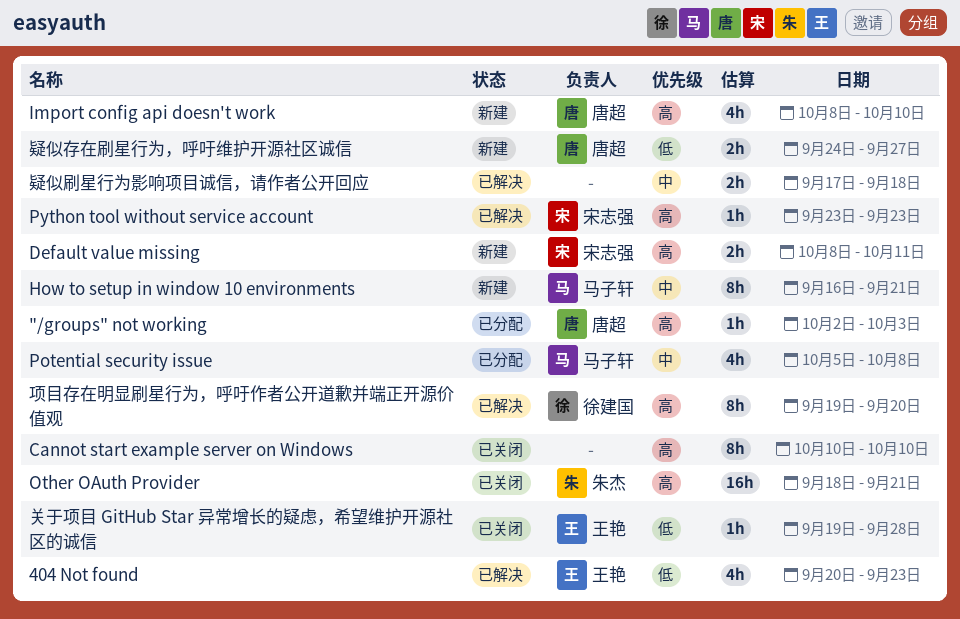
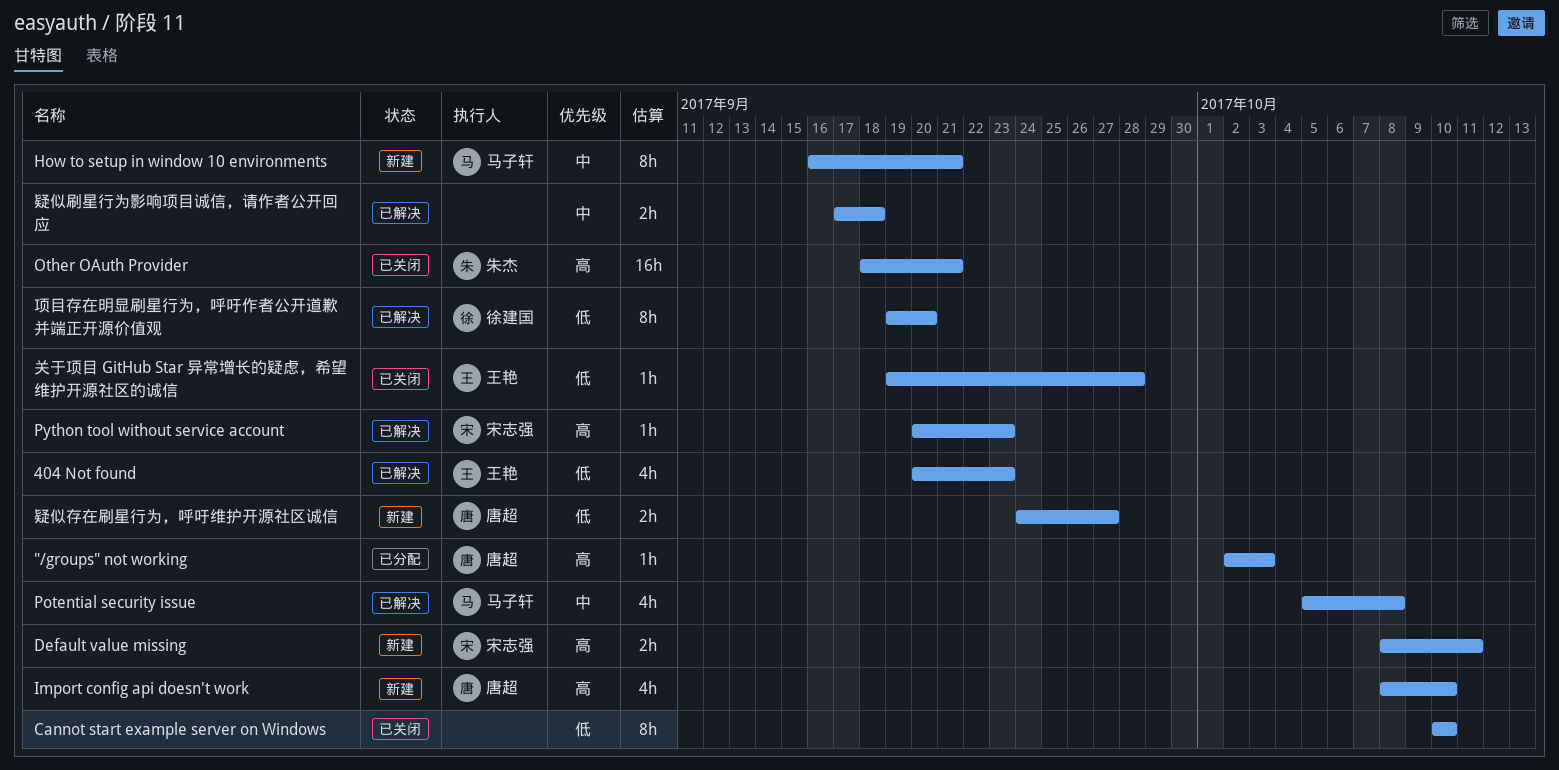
Cannot start example server on Windows, priority: 高 -> 低
Potential security issue, status: 已分配 -> 已解决
Python tool without service account, start: Sep 23 -> Sep 20
项目存在明显刷星行为，呼吁作者公开道歉并端正开源价值观, priority: 高 -> 低

